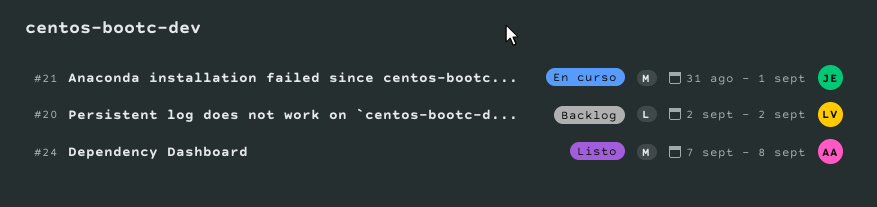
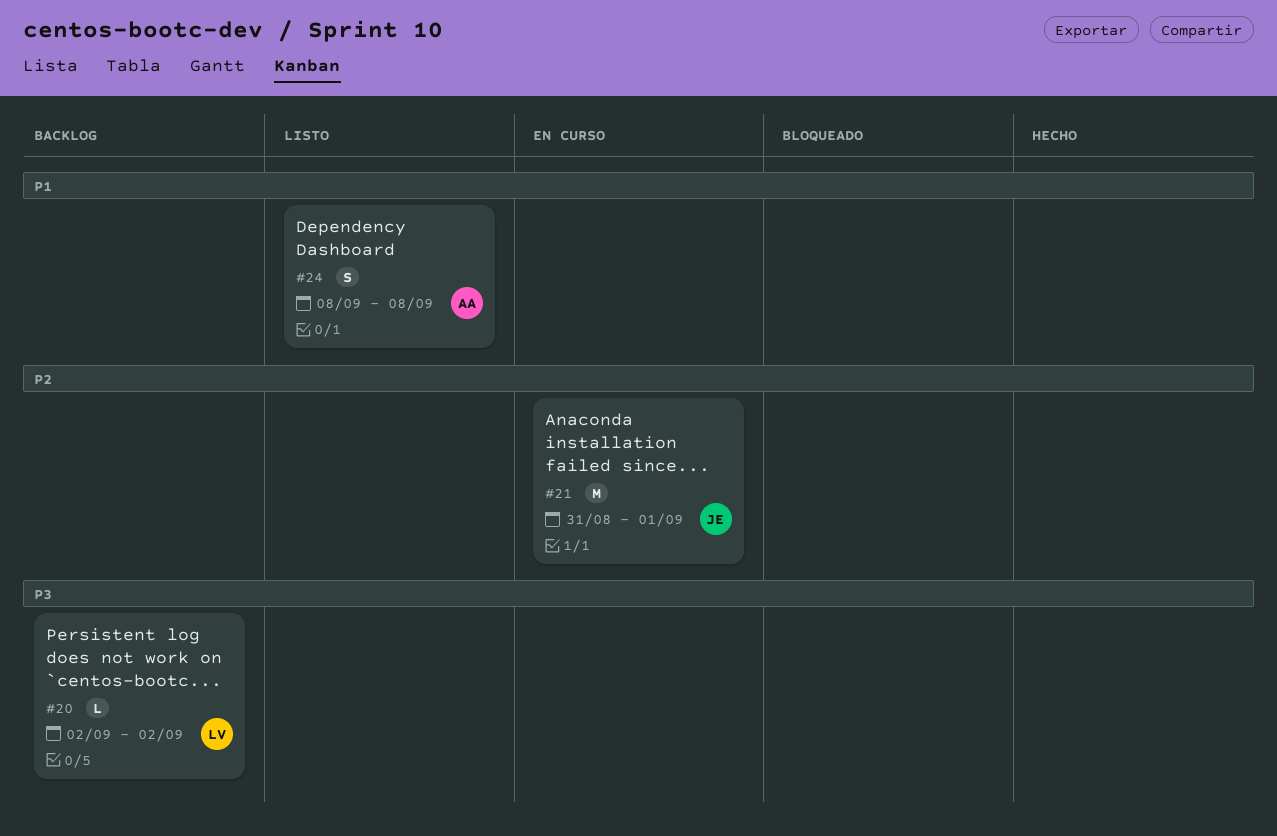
#24, estimate: M -> S
#24, start: Sep 7 -> Sep 8

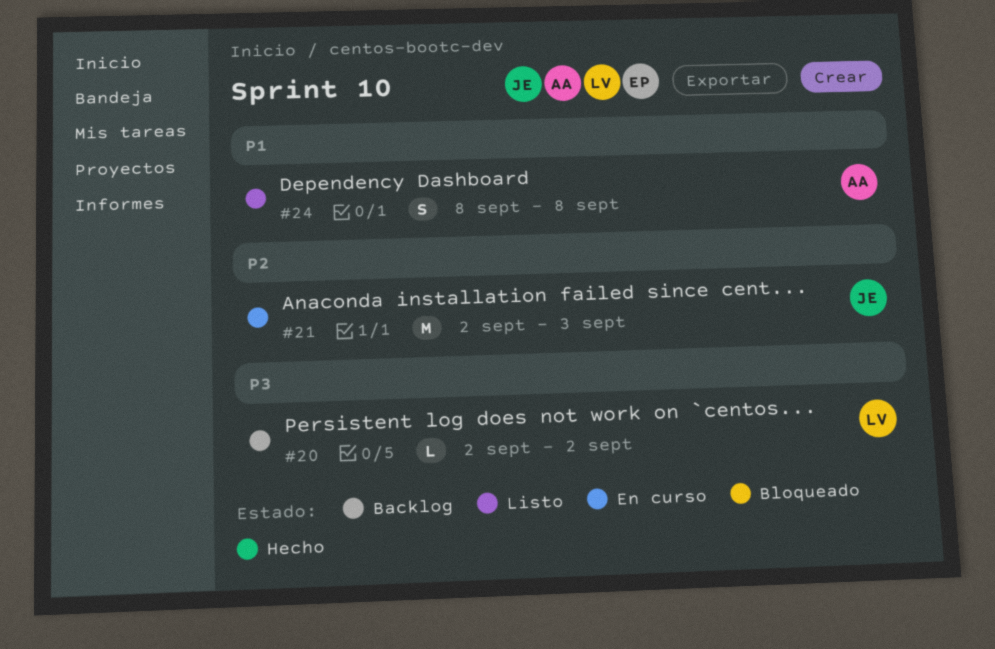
#21, start: Aug 31 -> Sep 2
#21, due: Sep 1 -> Sep 3

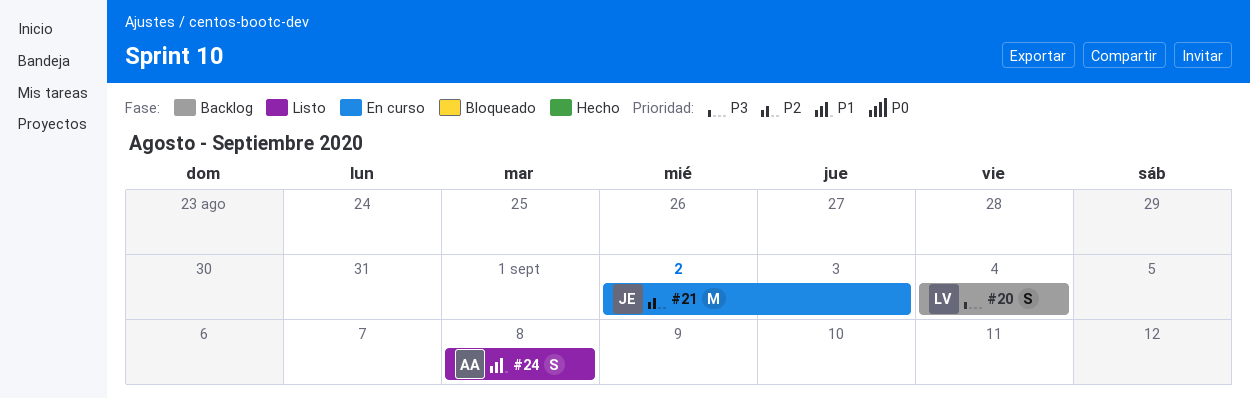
#20, estimate: L -> S
#20, start: Sep 2 -> Sep 4
#20, due: Sep 2 -> Sep 4

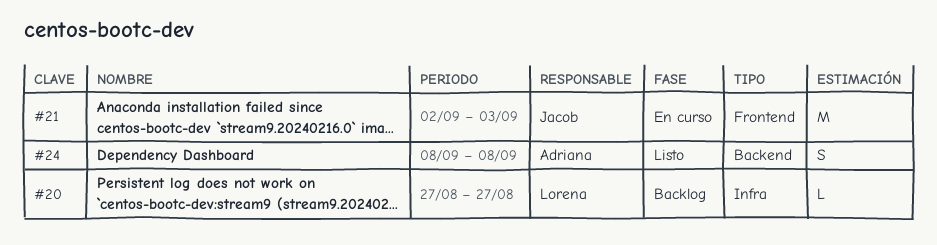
#20, estimate: S -> L
#20, start: Sep 4 -> Aug 27
#20, due: Sep 4 -> Aug 27

